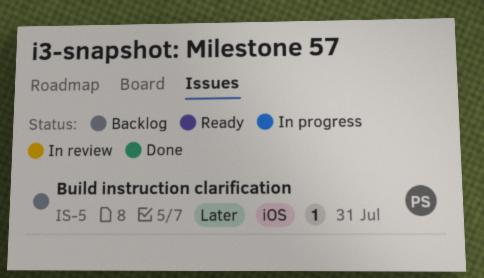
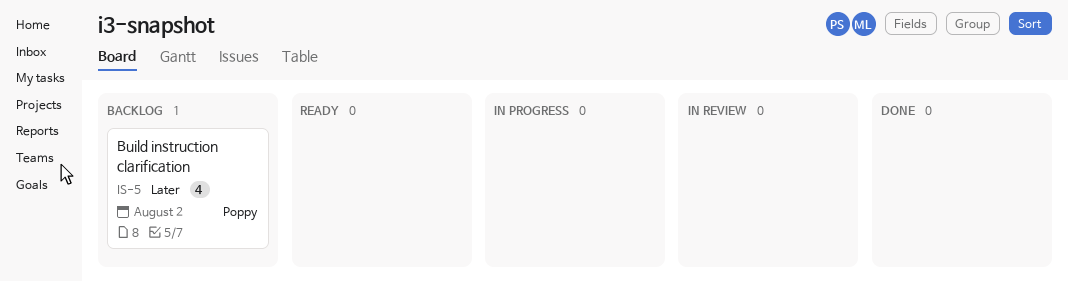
IS-5, estimate: 1 -> 4
IS-5, due: Jul 31 -> Aug 2

